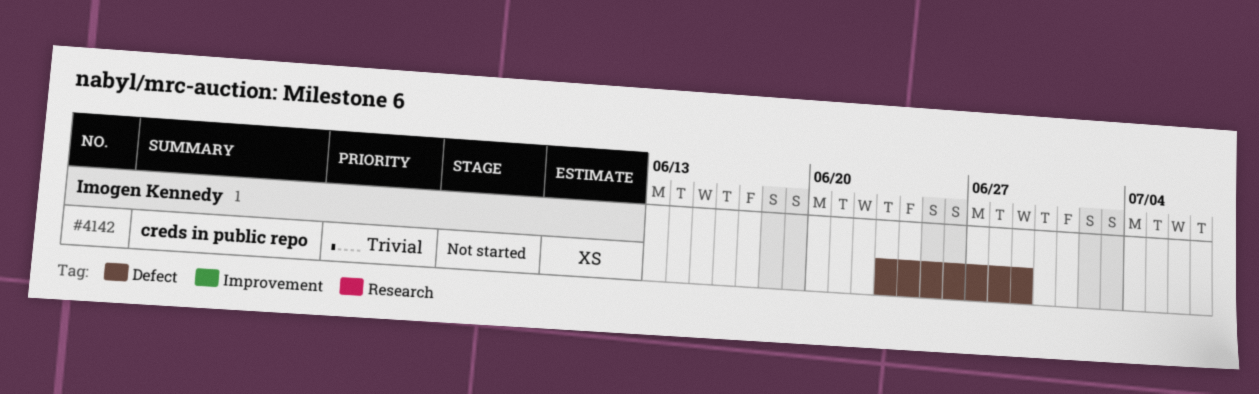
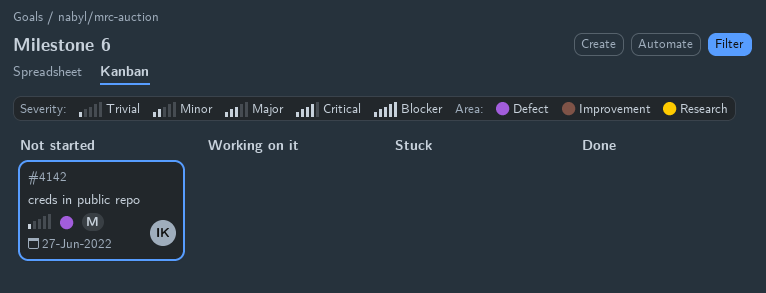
#4142, estimate: XS -> M
#4142, due: Jun 29 -> Jun 27

